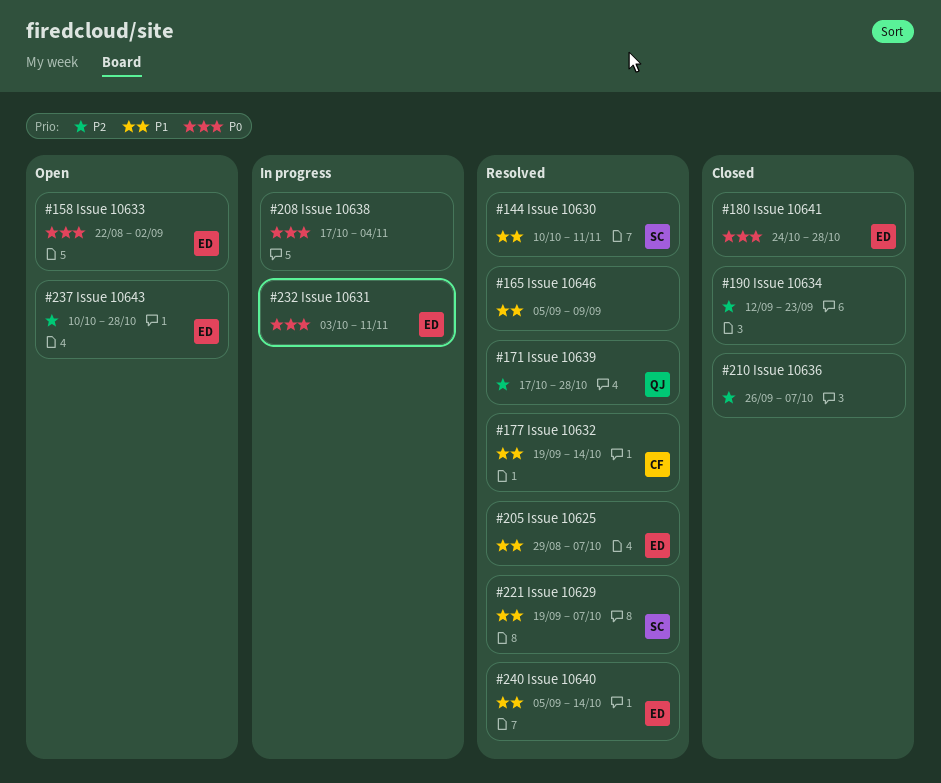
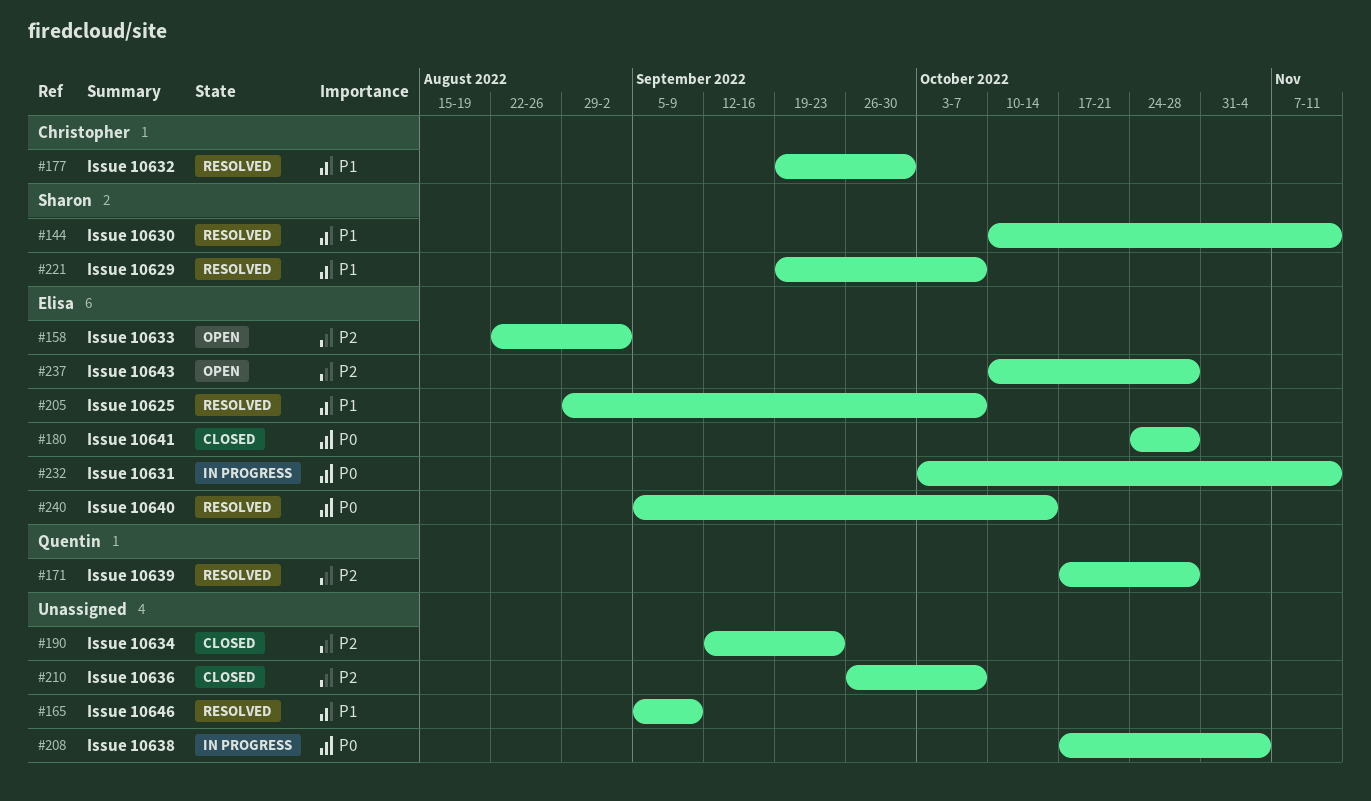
#158, priority: P0 -> P2
#177, due: Oct 14 -> Sep 30
#240, priority: P1 -> P0

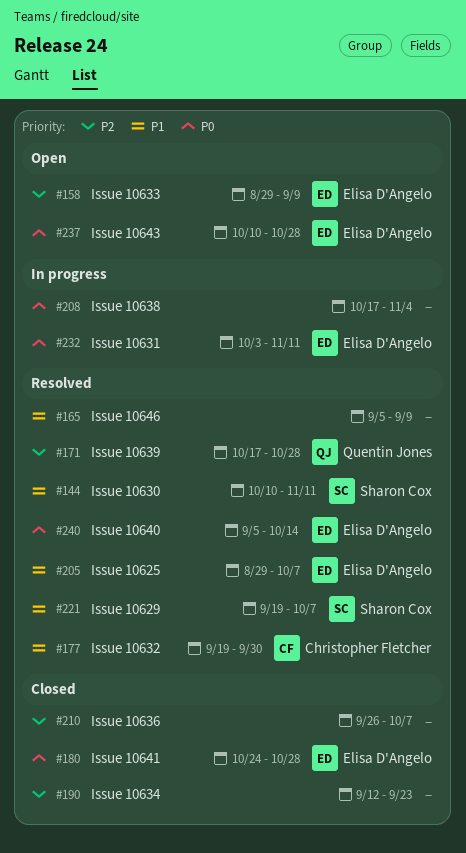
#158, start: Aug 22 -> Aug 29
#158, due: Sep 2 -> Sep 9
#237, priority: P2 -> P0

